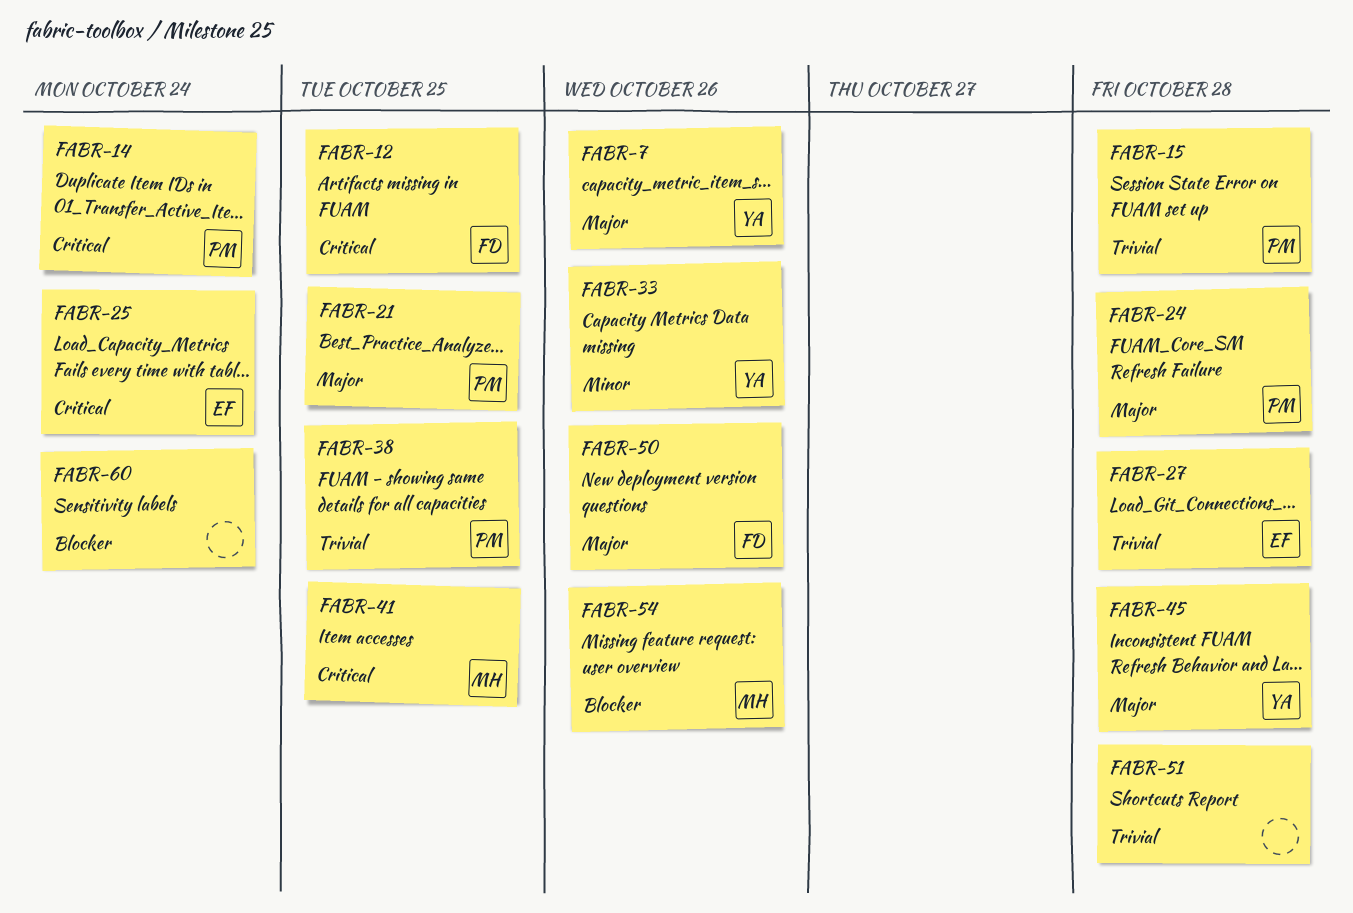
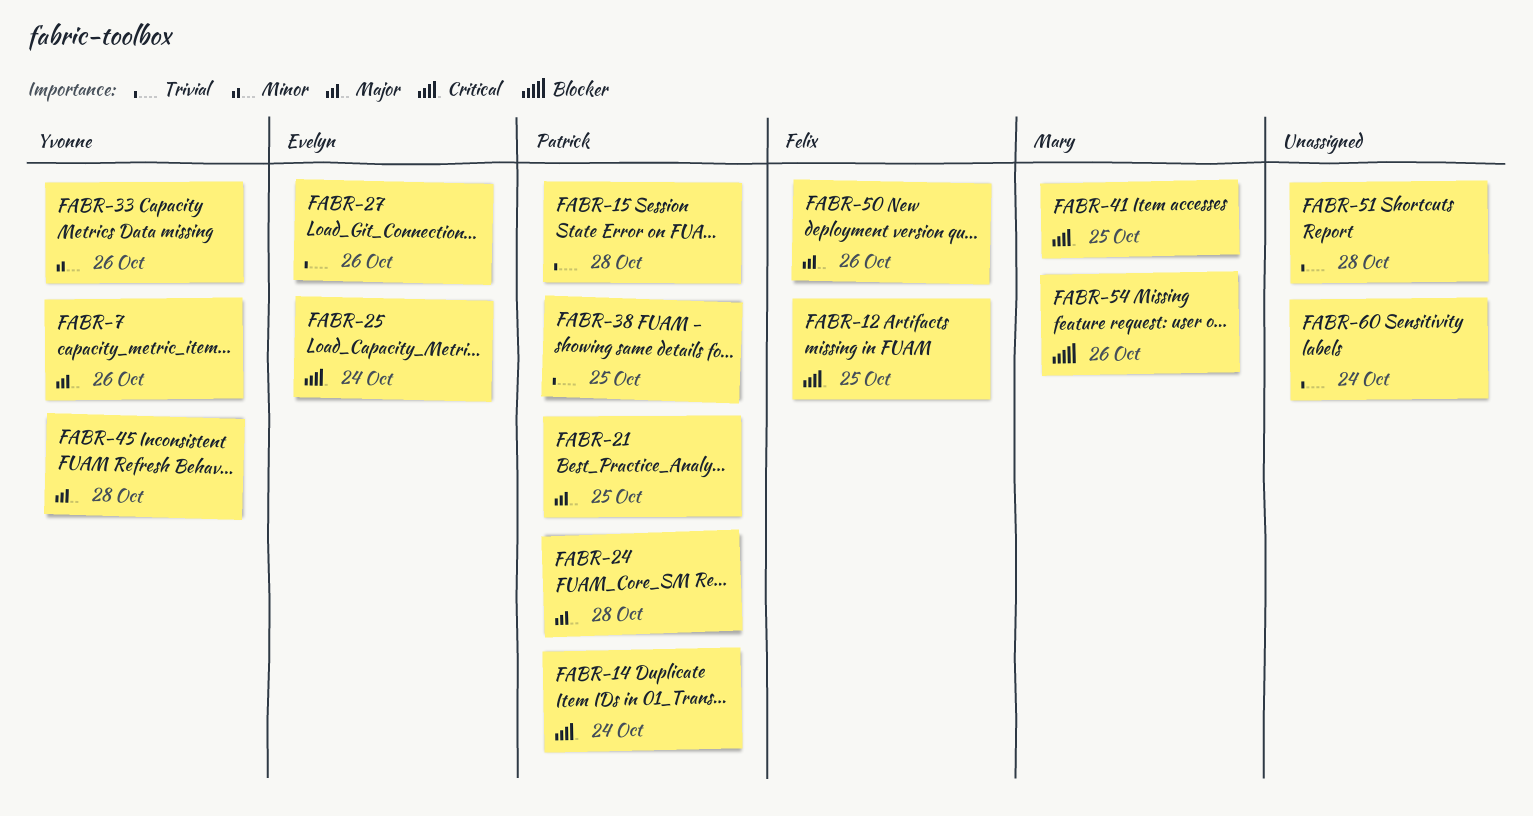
FABR-27, due: Oct 28 -> Oct 26
FABR-60, priority: Blocker -> Trivial

